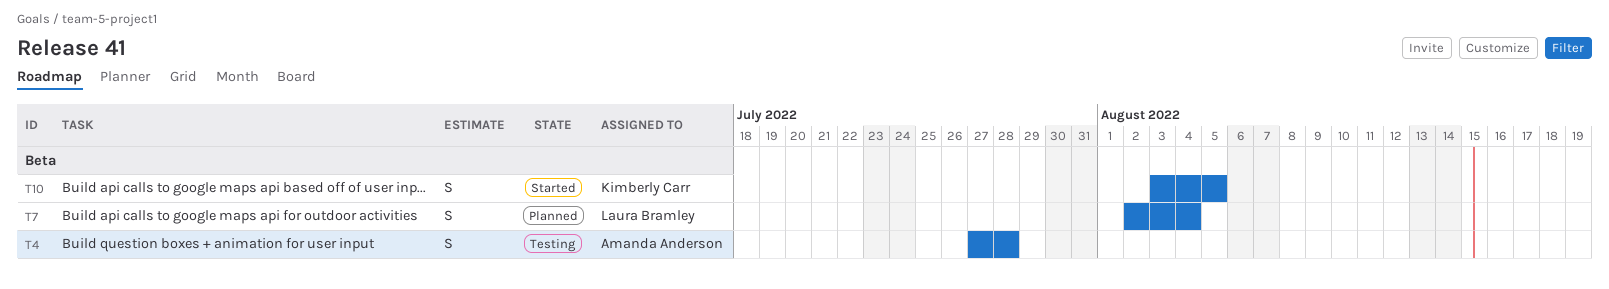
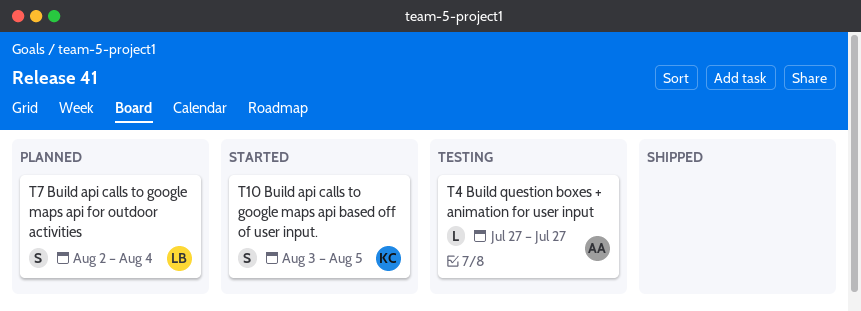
T4, estimate: S -> L
T4, due: Jul 28 -> Jul 27

